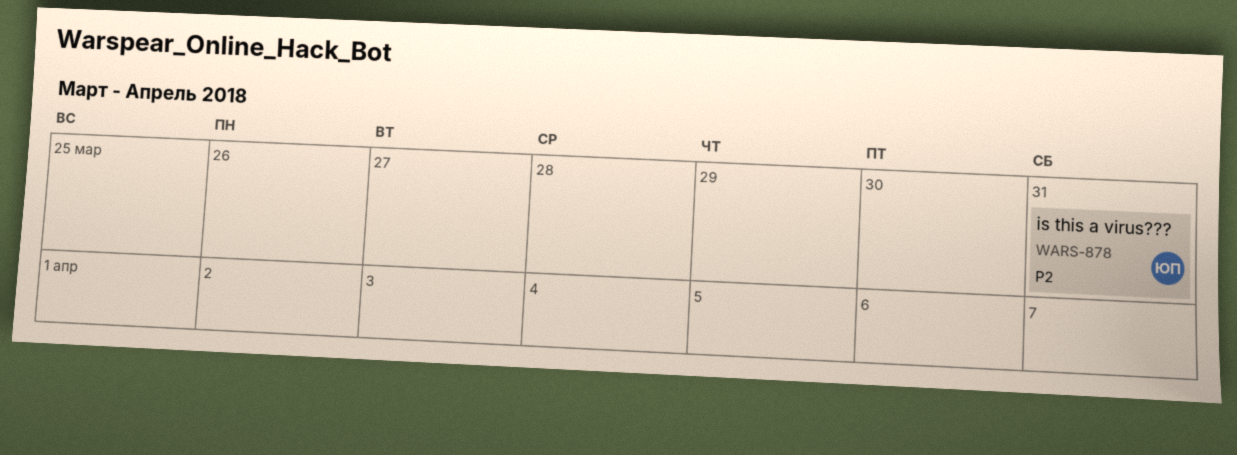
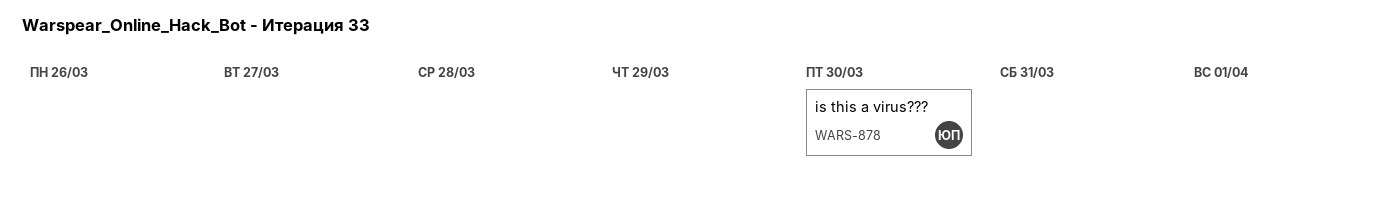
WARS-878, due: Mar 31 -> Mar 30

